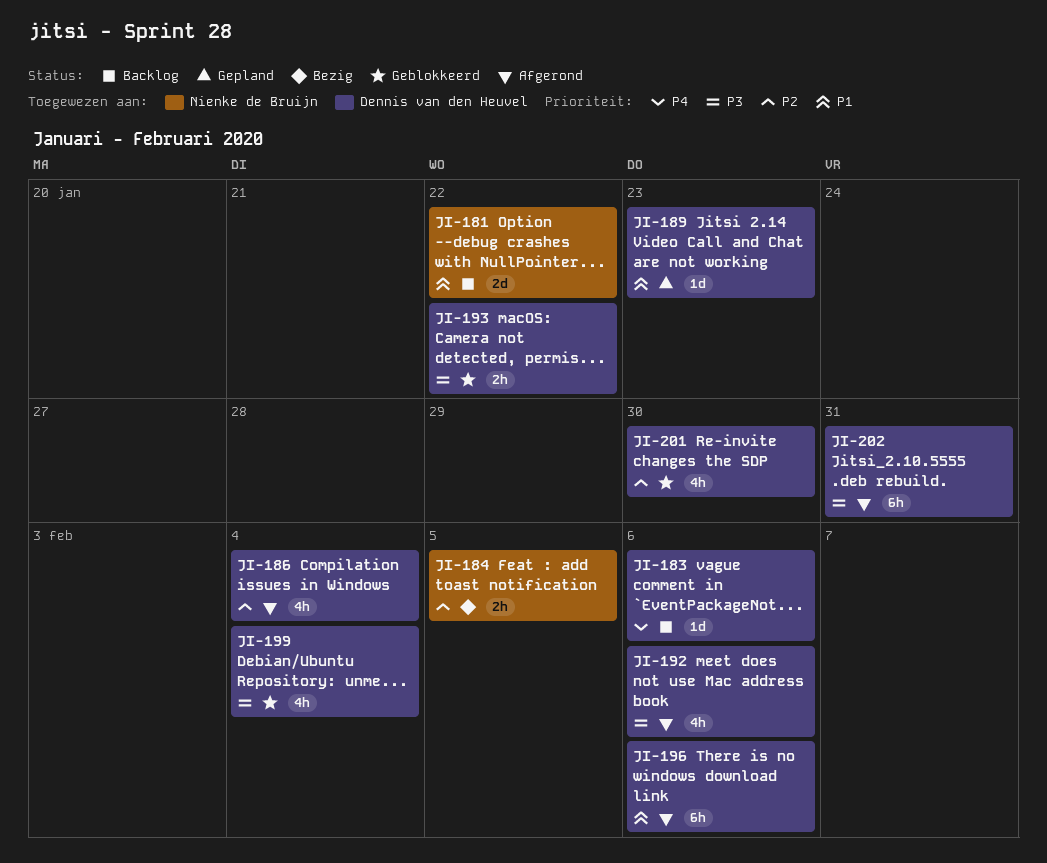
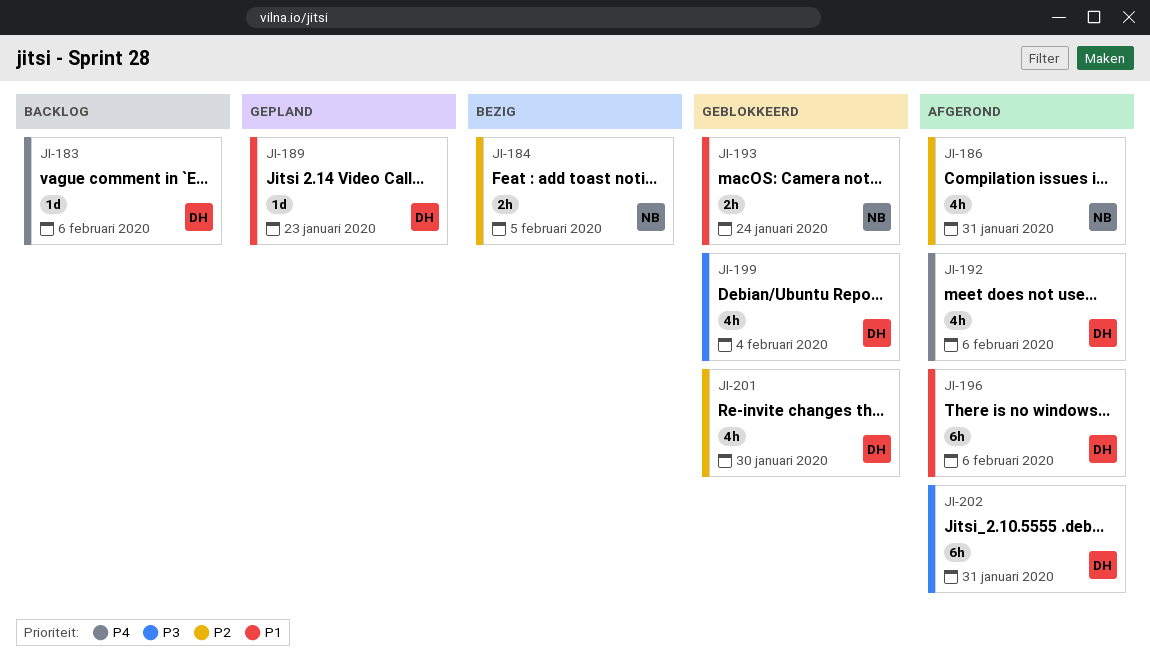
JI-181: present -> none
JI-186, owner: Dennis van den Heuvel -> Nienke de Bruijn
JI-186, due: Feb 4 -> Jan 31
JI-192, priority: P3 -> P4
JI-193, owner: Dennis van den Heuvel -> Nienke de Bruijn
JI-193, priority: P3 -> P1
JI-193, due: Jan 22 -> Jan 24

